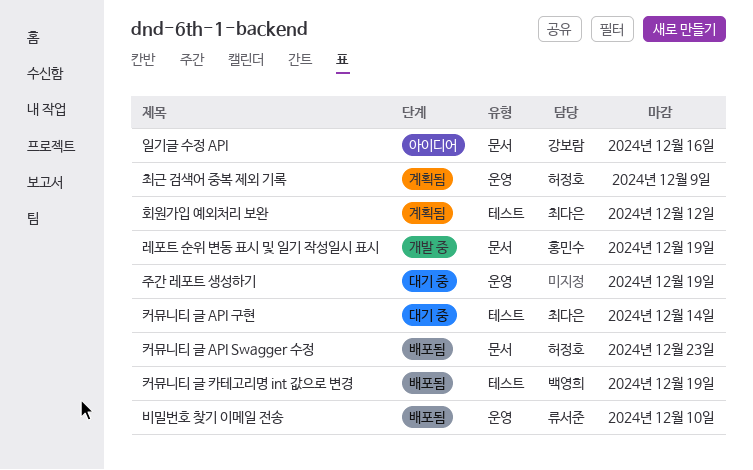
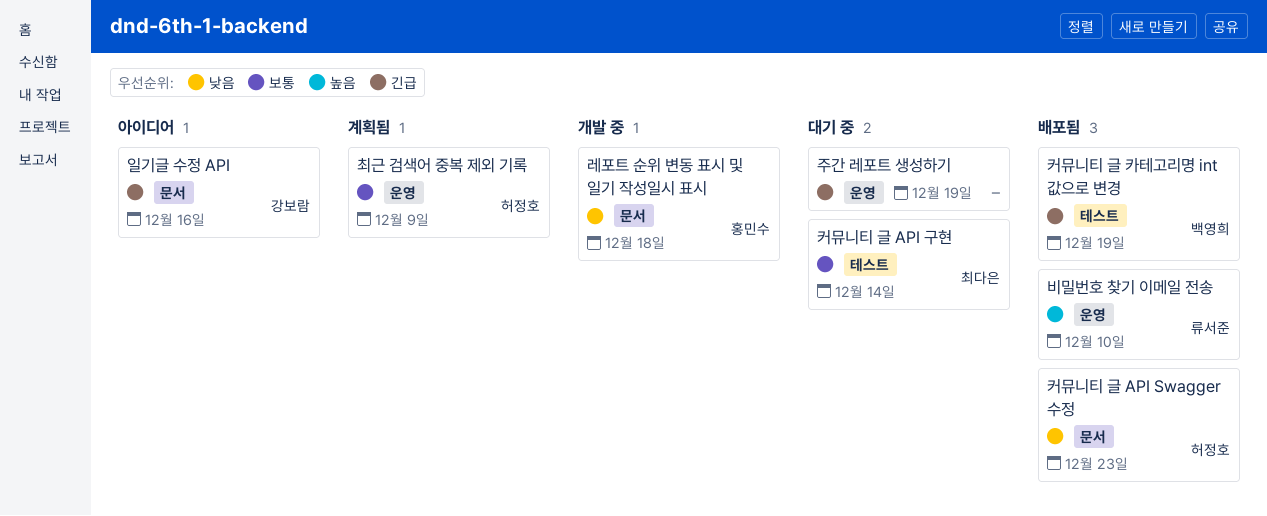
레포트 순위 변동 표시 및 일기 작성일시 표시, due: Dec 19 -> Dec 18
회원가입 예외처리 보완: present -> none

